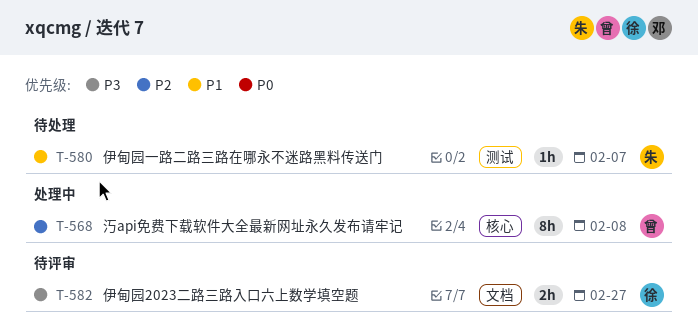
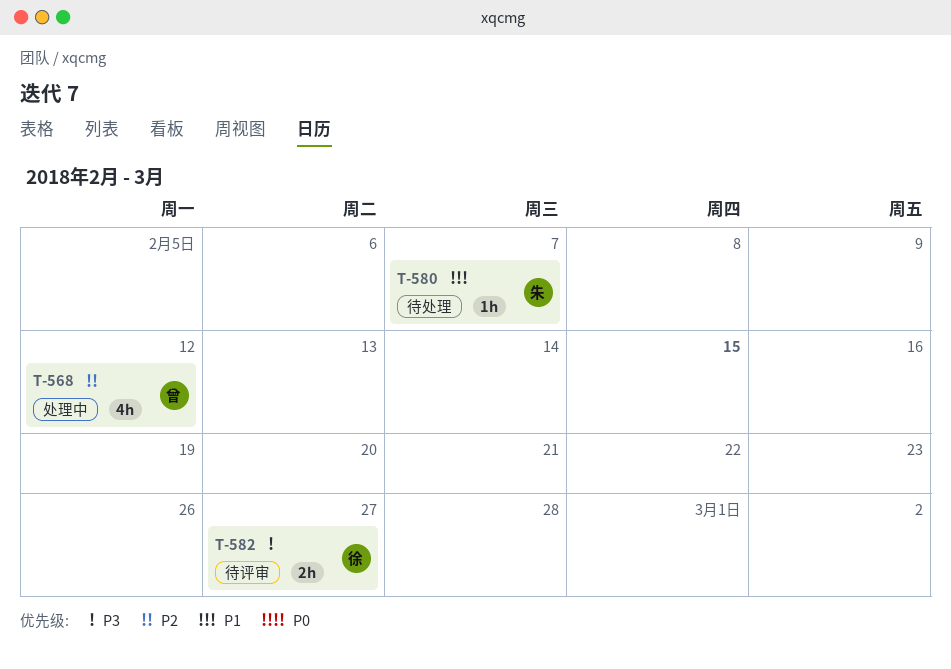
T-568, estimate: 8h -> 4h
T-568, due: Feb 8 -> Feb 12

